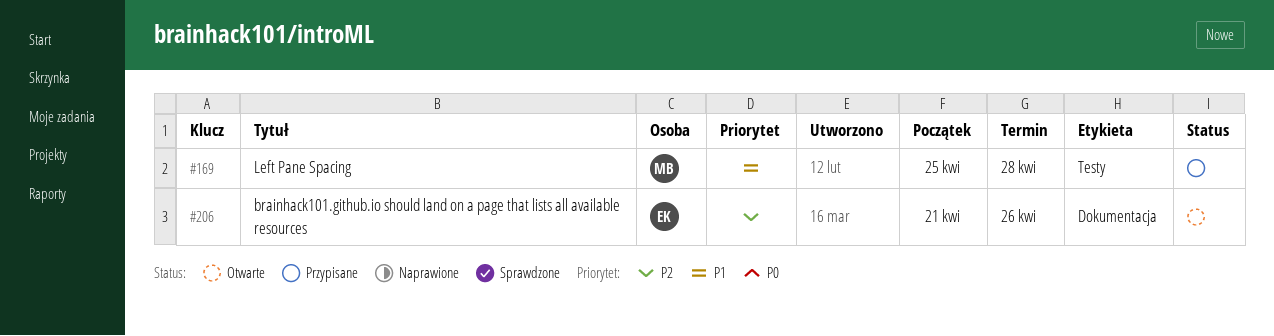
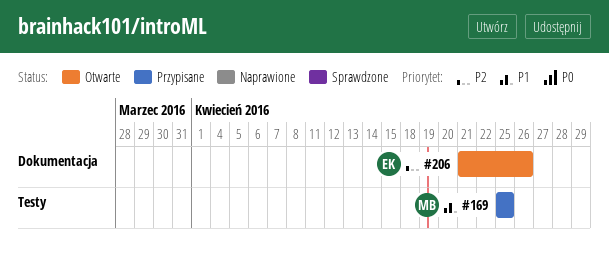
#169, due: Apr 28 -> Apr 25

